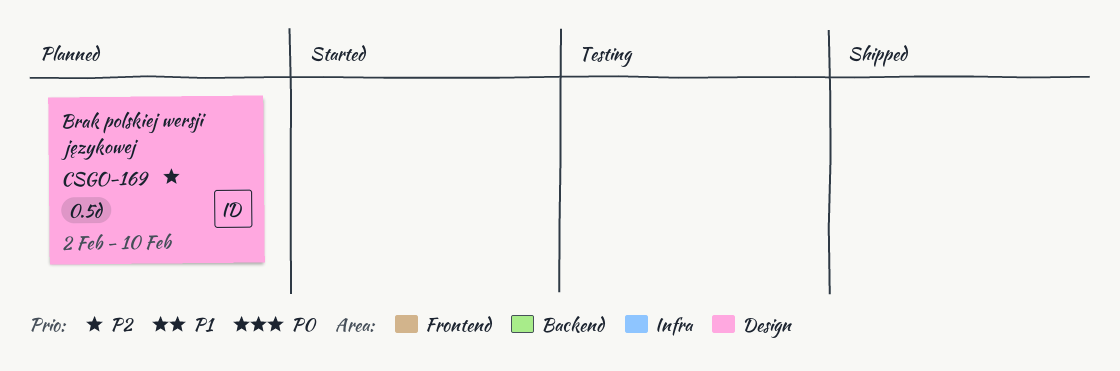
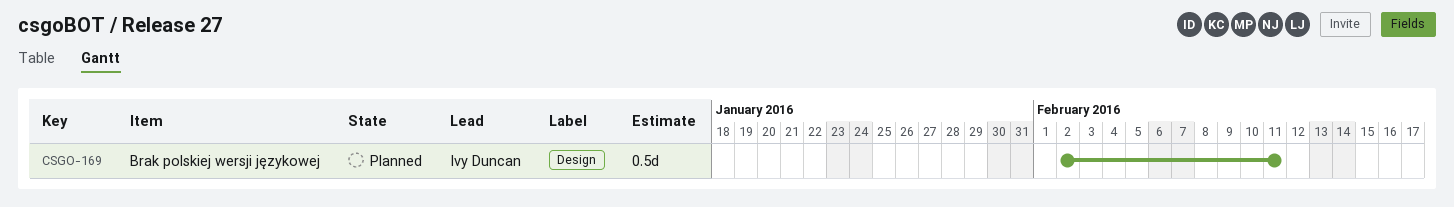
CSGO-169, due: Feb 10 -> Feb 11

